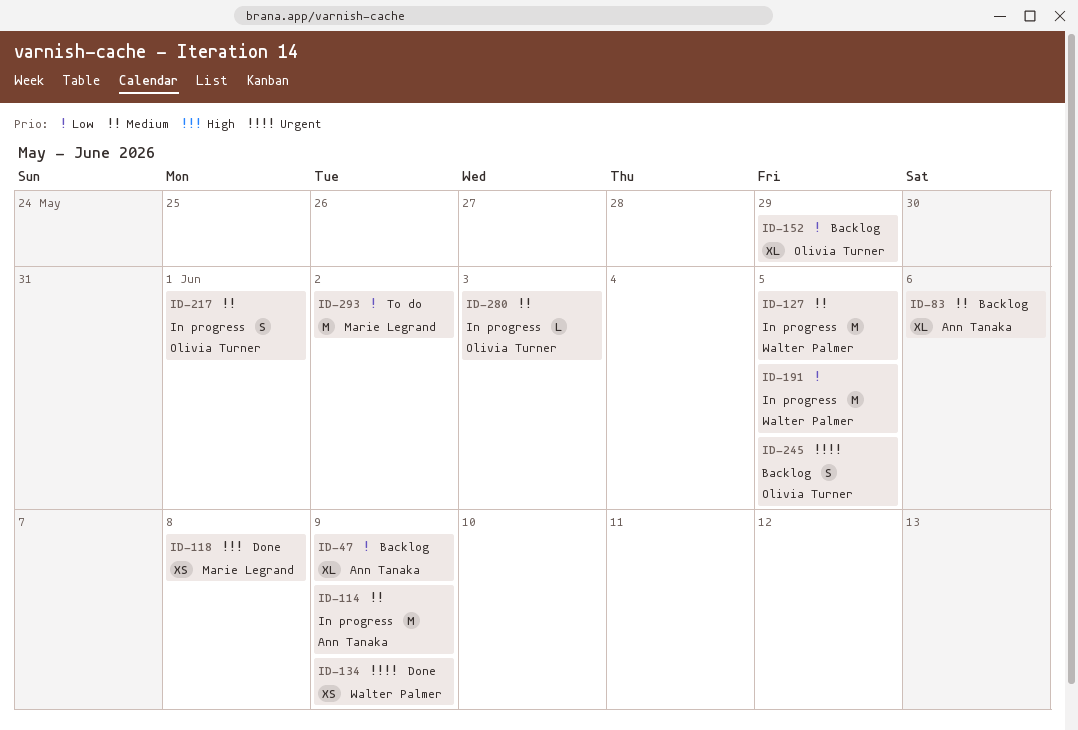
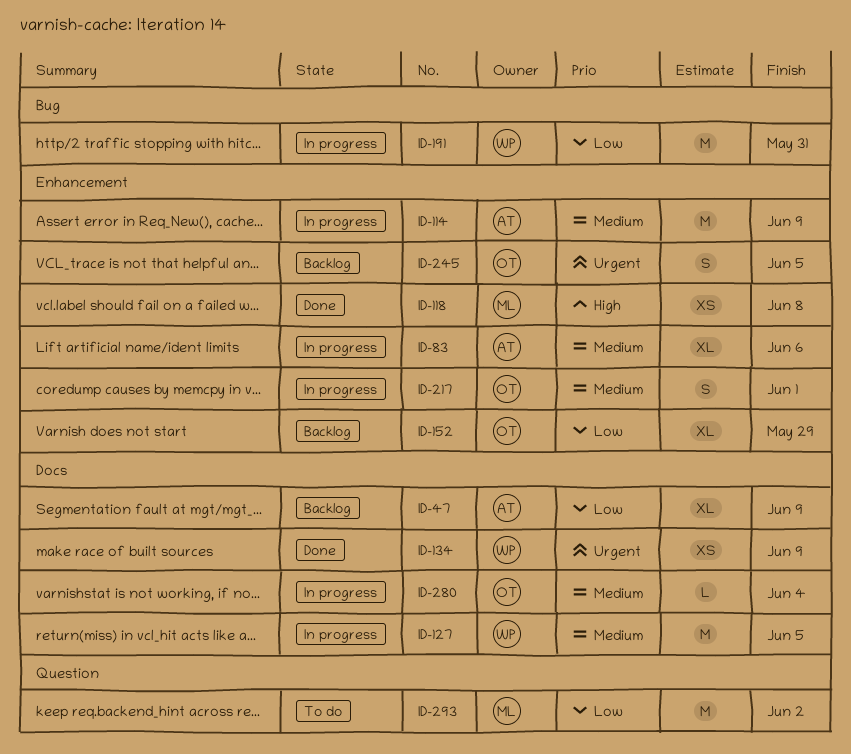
ID-83, status: Backlog -> In progress
ID-191, due: Jun 5 -> May 31
ID-280, due: Jun 3 -> Jun 4

